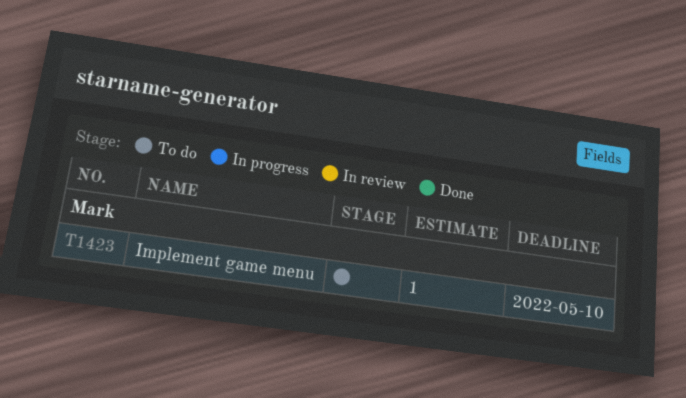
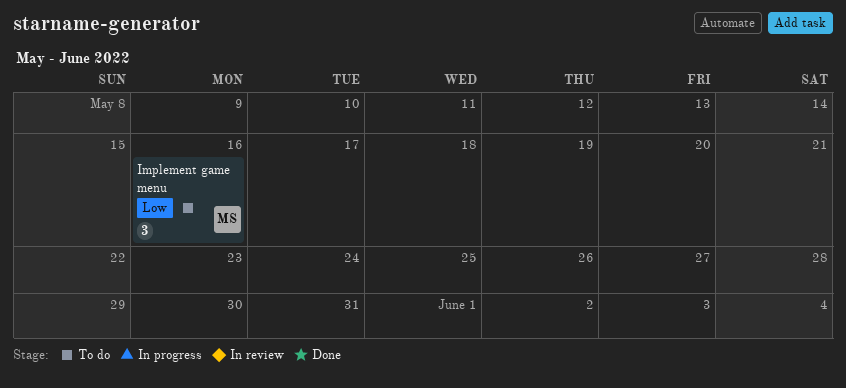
Implement game menu, estimate: 1 -> 3
Implement game menu, due: May 10 -> May 16

